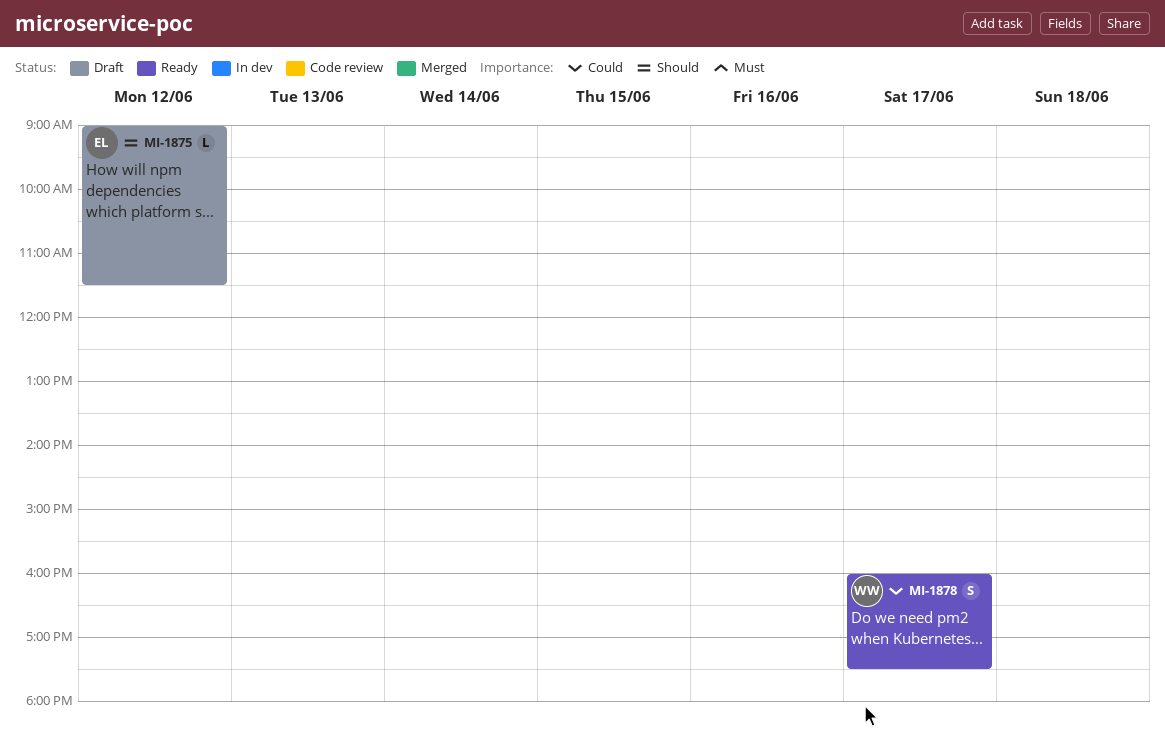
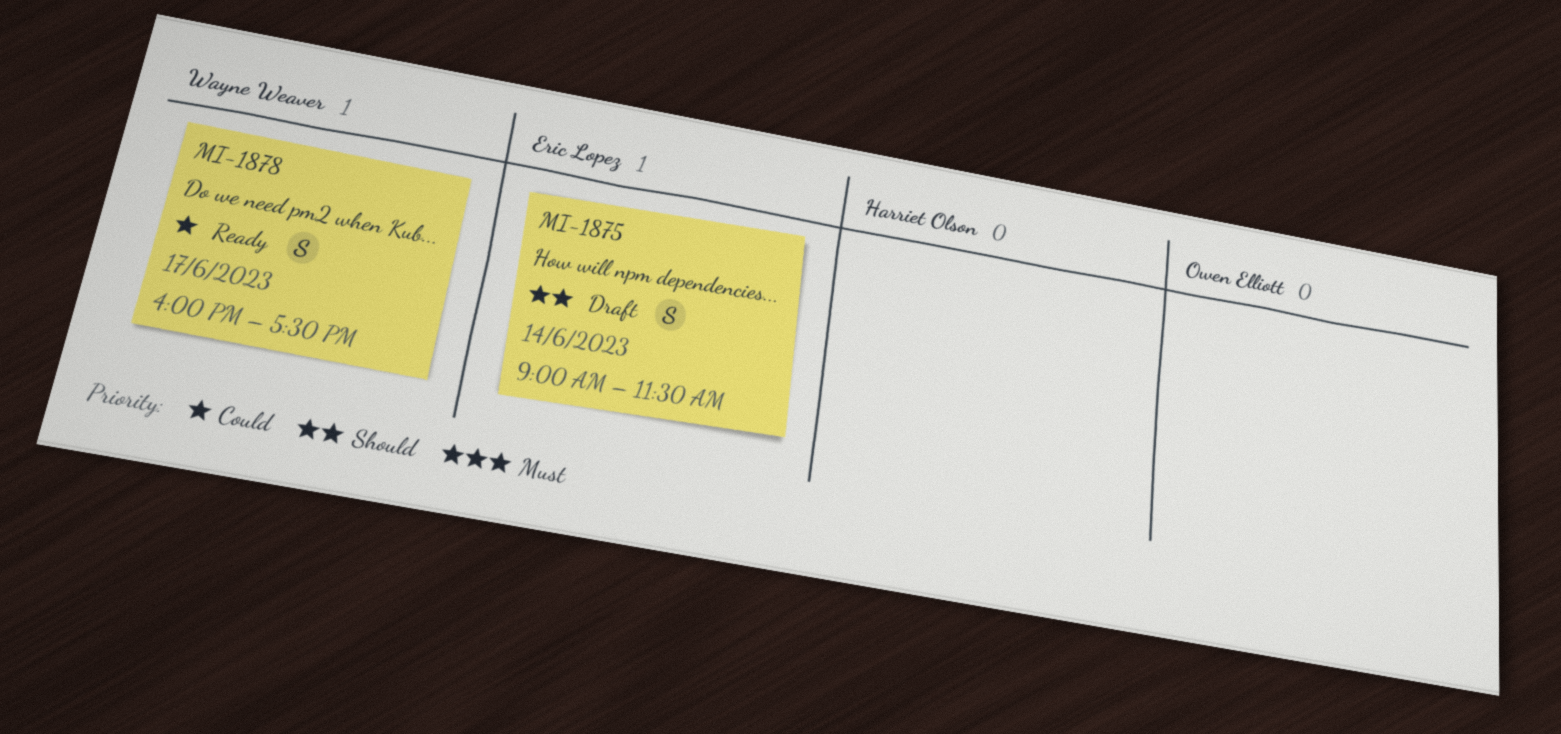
MI-1875, estimate: L -> S
MI-1875, day: Jun 12 -> Jun 14

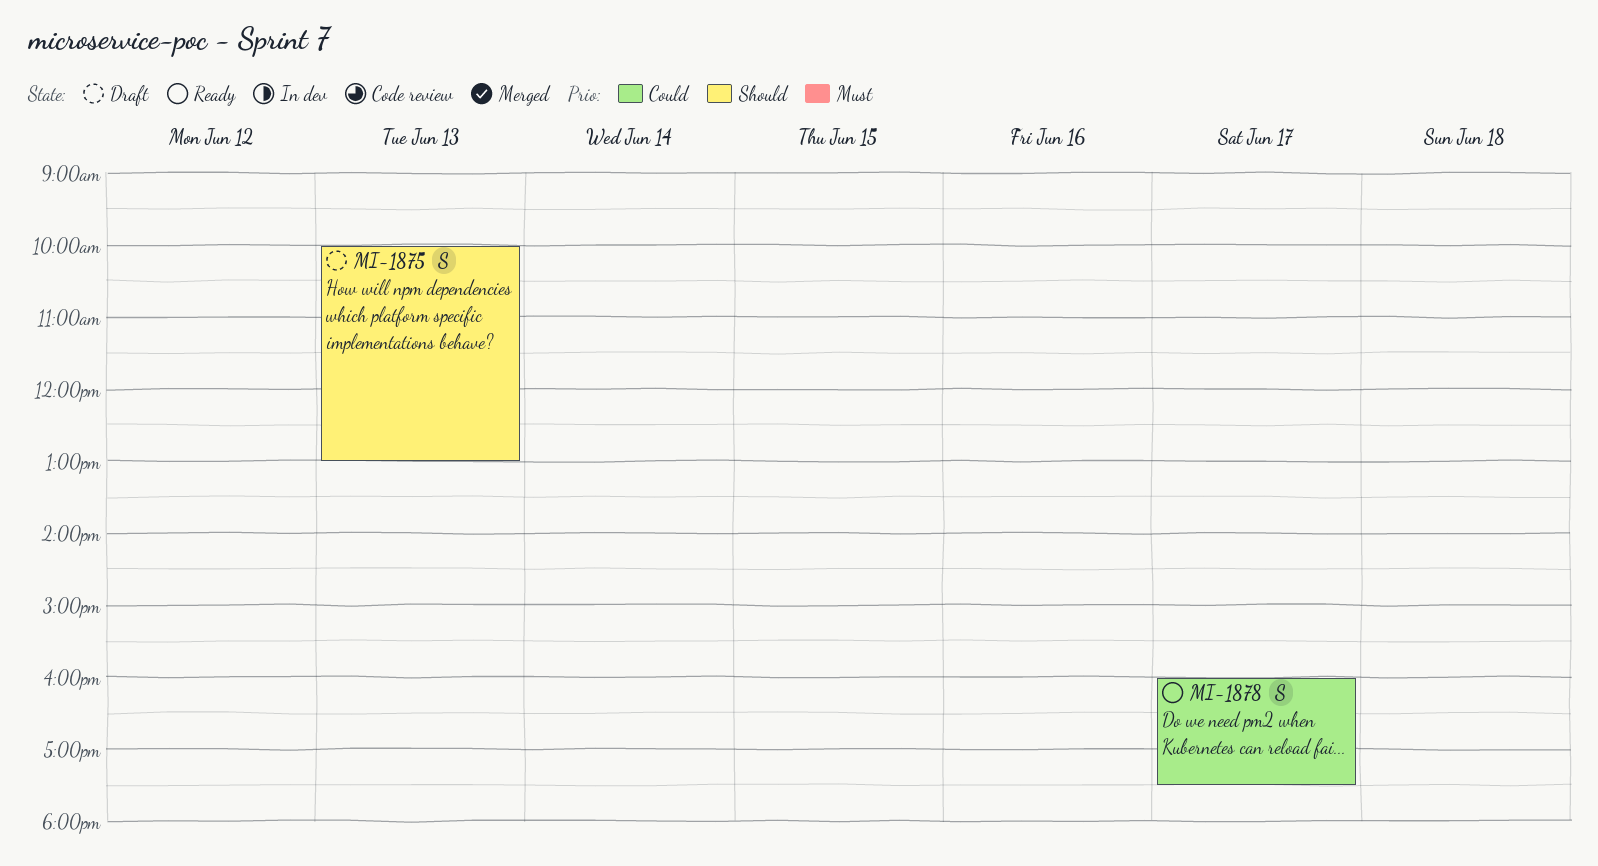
MI-1875, day: Jun 14 -> Jun 13
MI-1875, begins: 09:00 -> 10:00
MI-1875, ends: 11:30 -> 13:00

